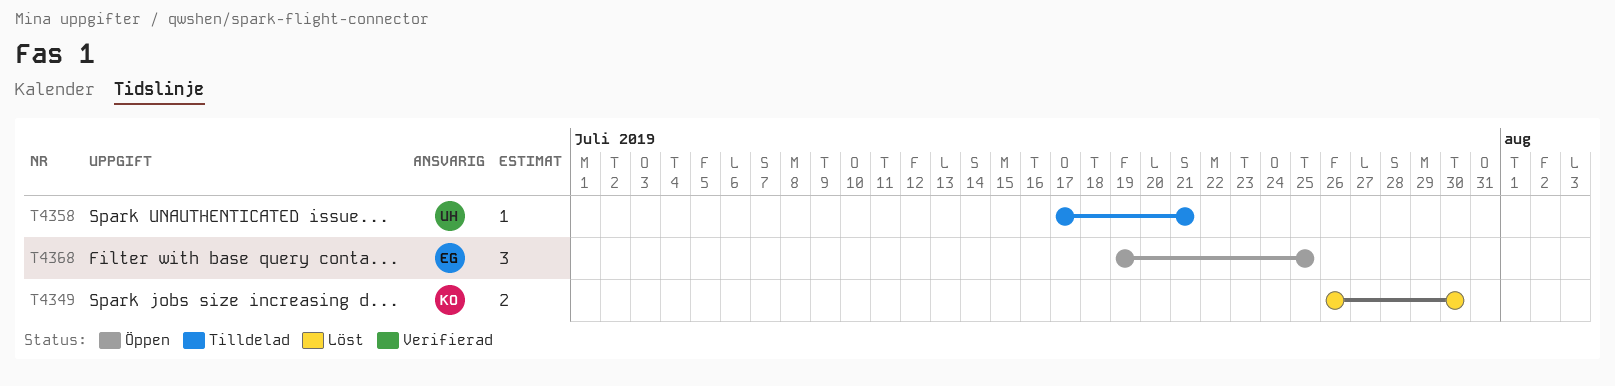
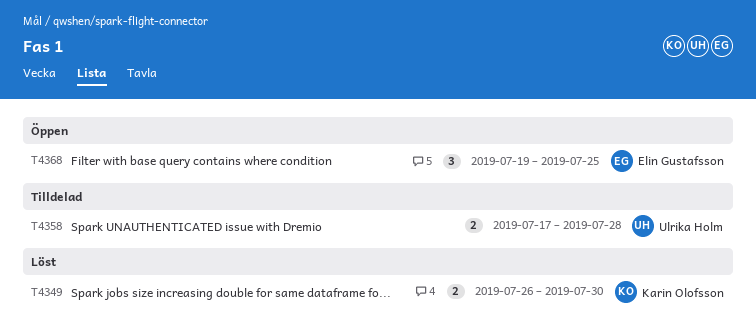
T4358, estimate: 1 -> 2
T4358, due: Jul 21 -> Jul 28

